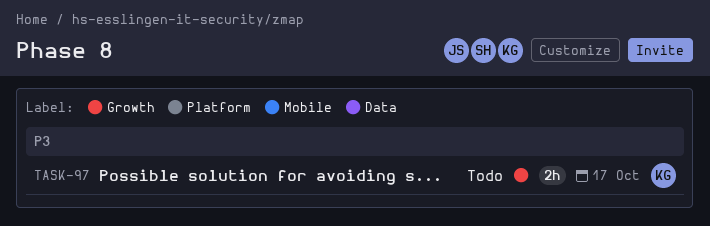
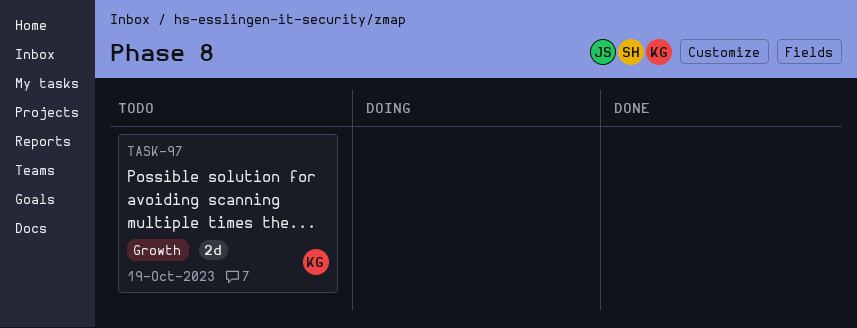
TASK-97, estimate: 2h -> 2d
TASK-97, due: Oct 17 -> Oct 19

